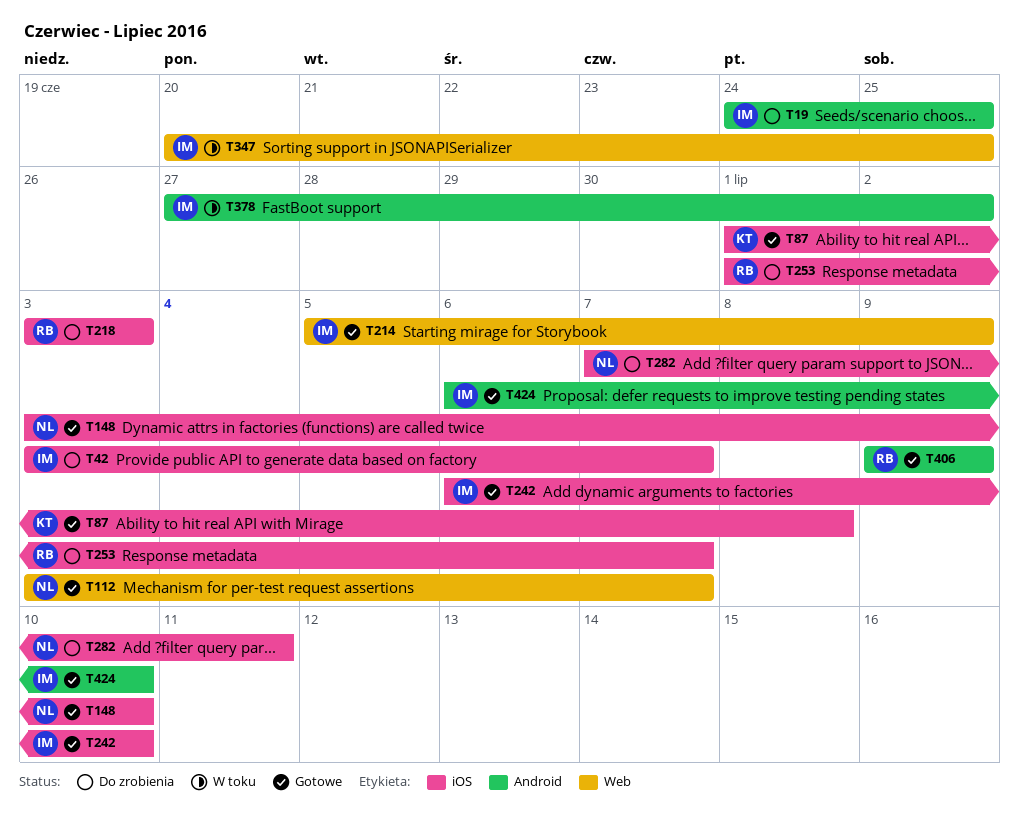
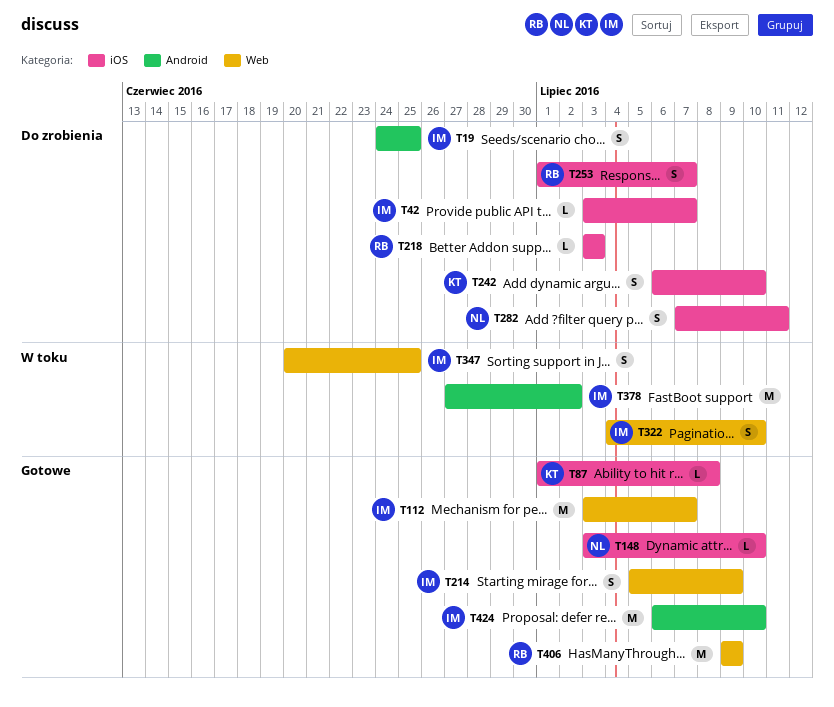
T112, owner: NL -> IM
T242, status: Gotowe -> Do zrobienia
T242, owner: IM -> KT
T322: none -> present
T406, label: Android -> Web

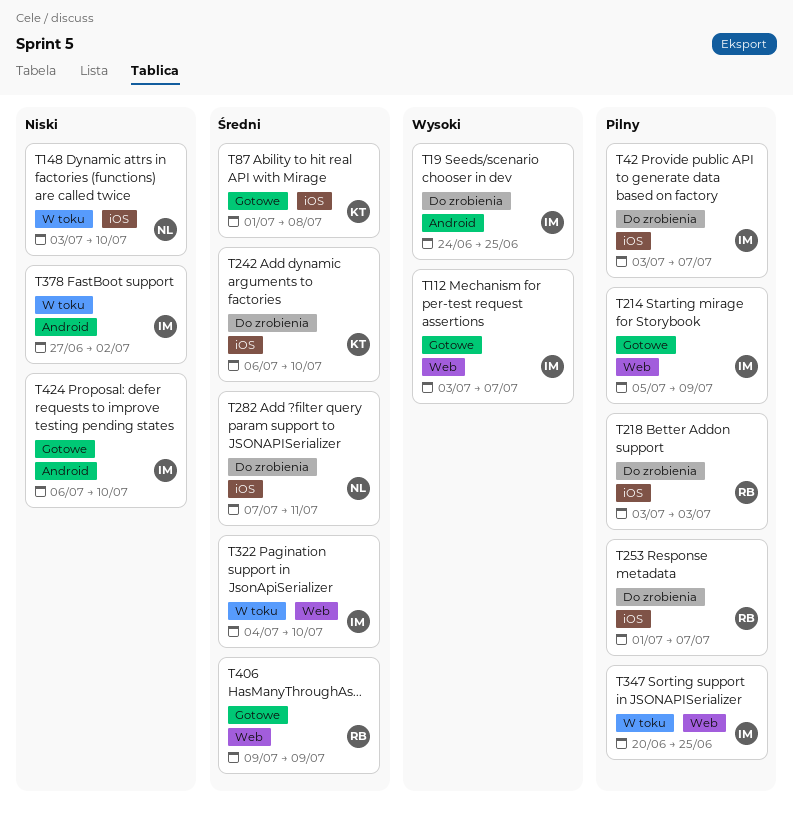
T148, status: Gotowe -> W toku

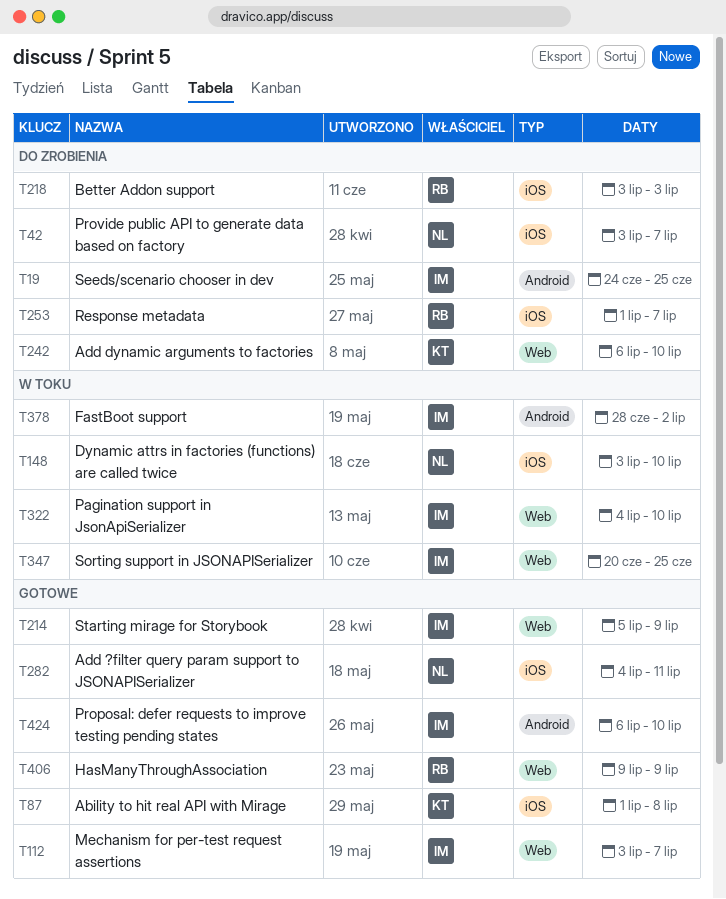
T42, owner: IM -> NL
T242, label: iOS -> Web
T282, status: Do zrobienia -> Gotowe
T282, start: Jul 7 -> Jul 4
T378, start: Jun 27 -> Jun 28

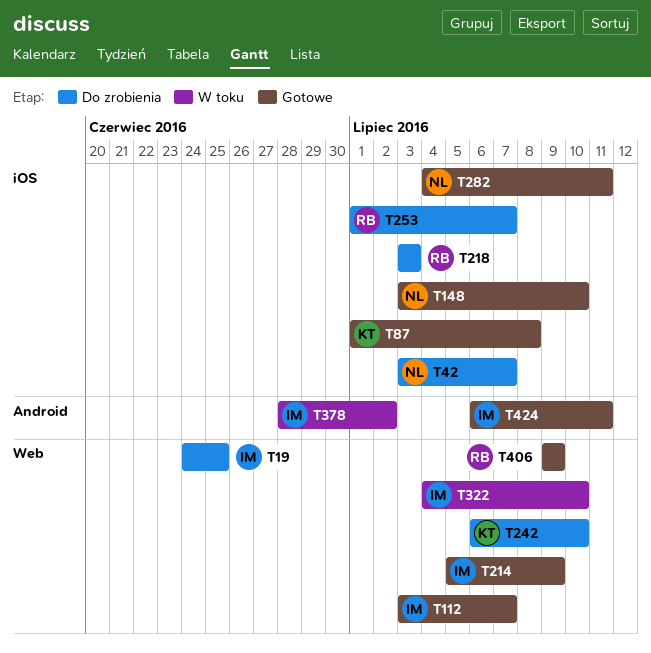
T19, label: Android -> Web
T148, status: W toku -> Gotowe
T347: present -> none
T424, due: Jul 10 -> Jul 11

